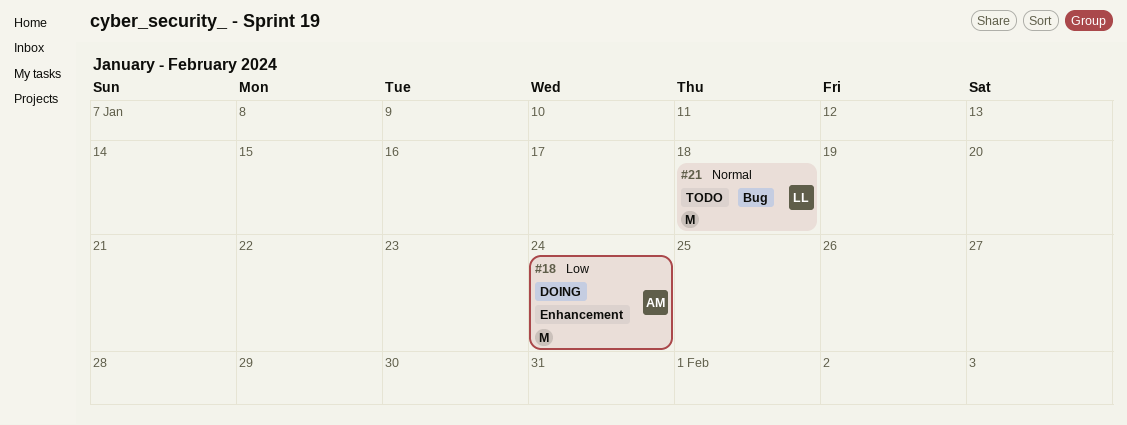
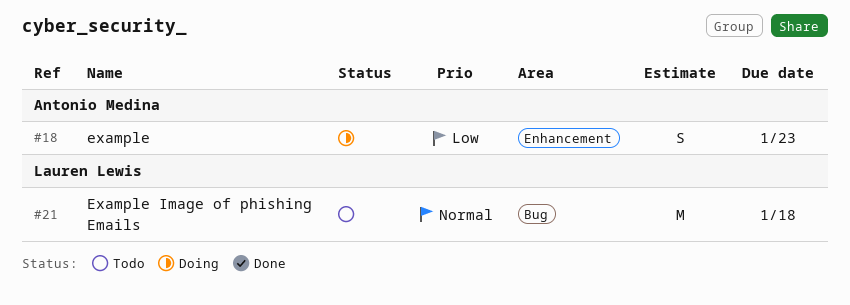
#18, estimate: M -> S
#18, due: Jan 24 -> Jan 23

